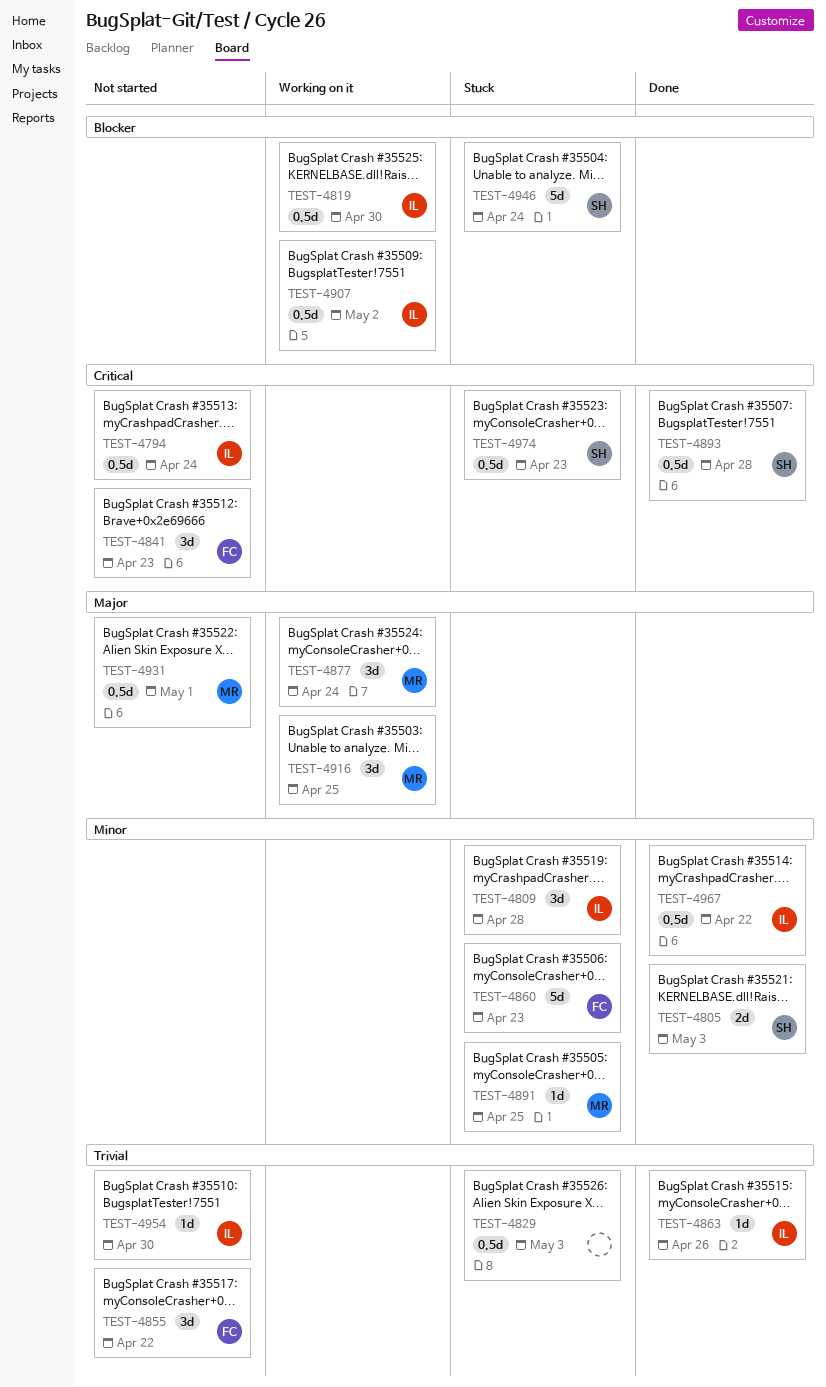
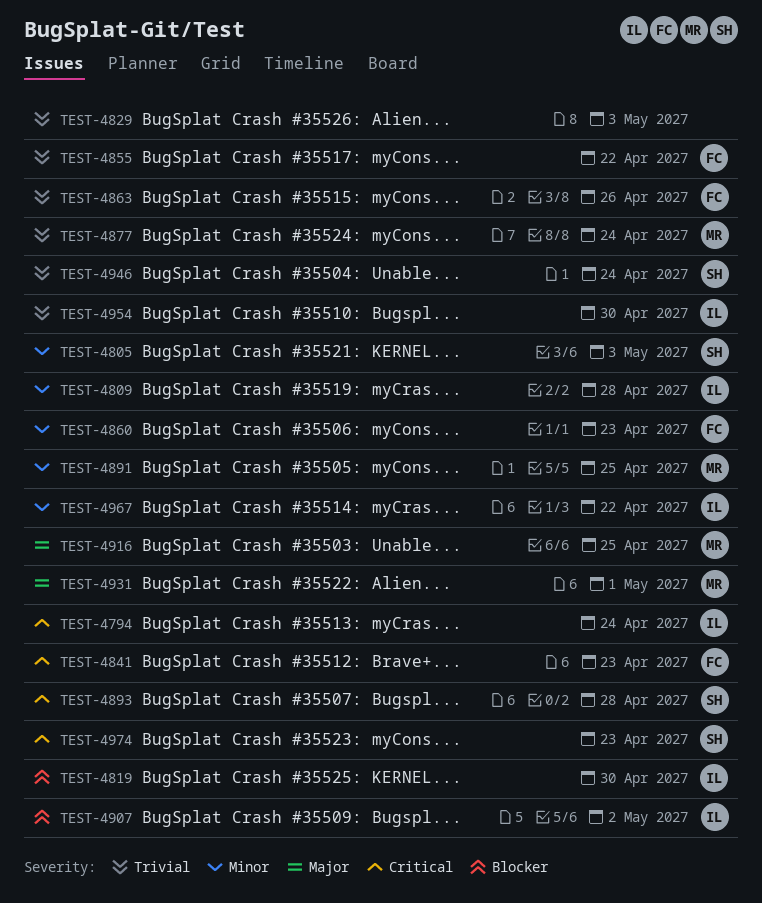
TEST-4863, owner: IL -> FC
TEST-4877, priority: Major -> Trivial
TEST-4946, priority: Blocker -> Trivial

